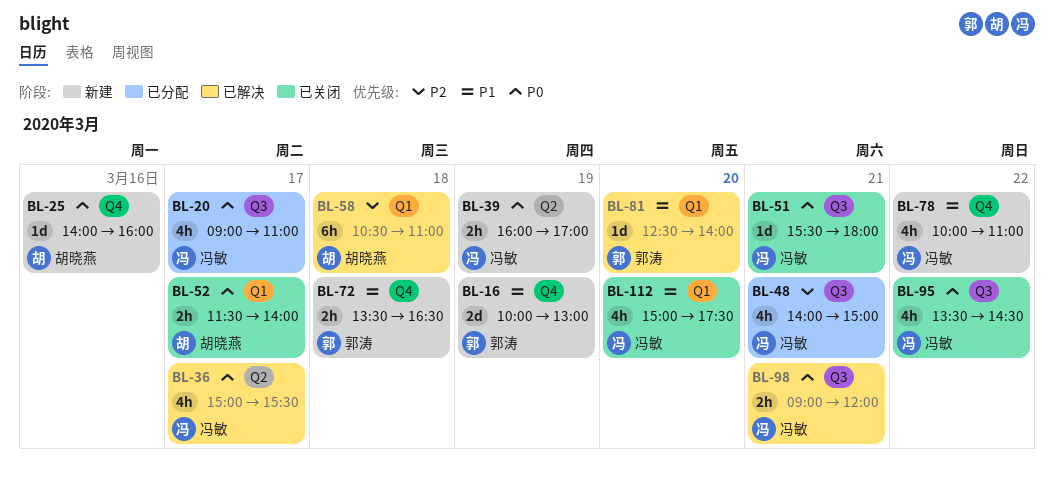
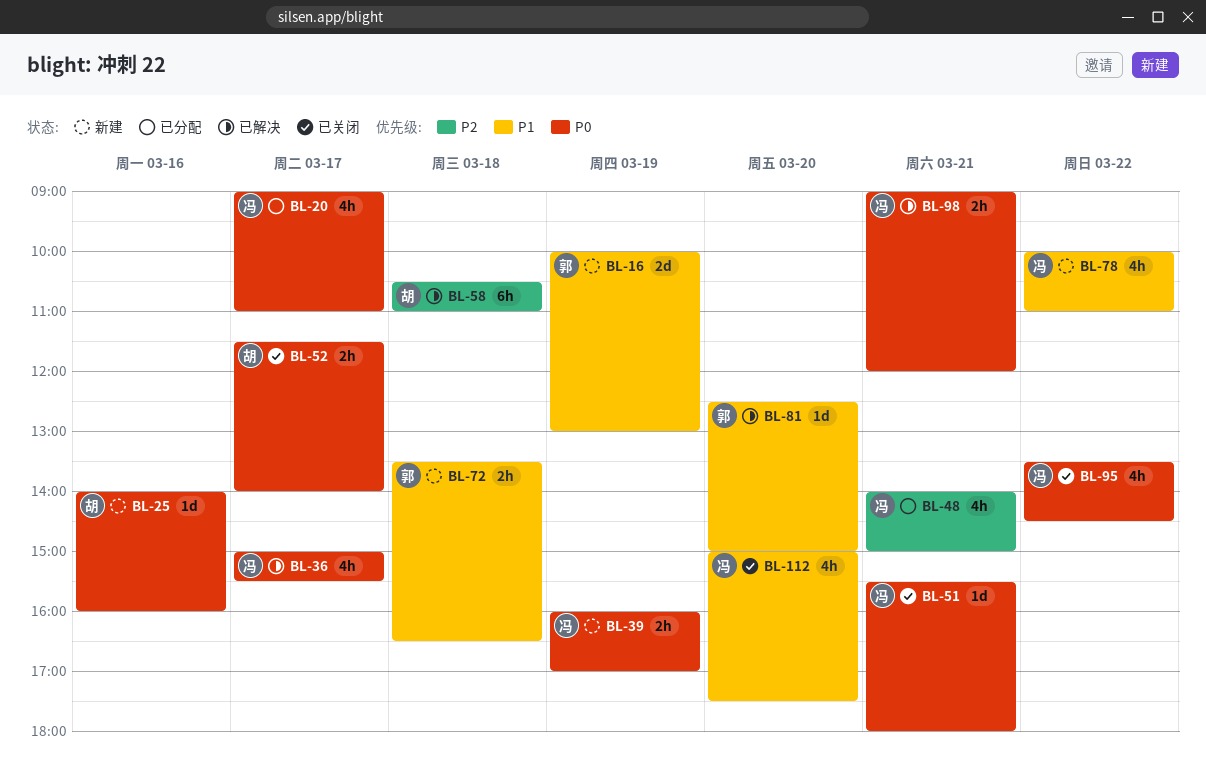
BL-81, ends: 14:00 -> 15:00

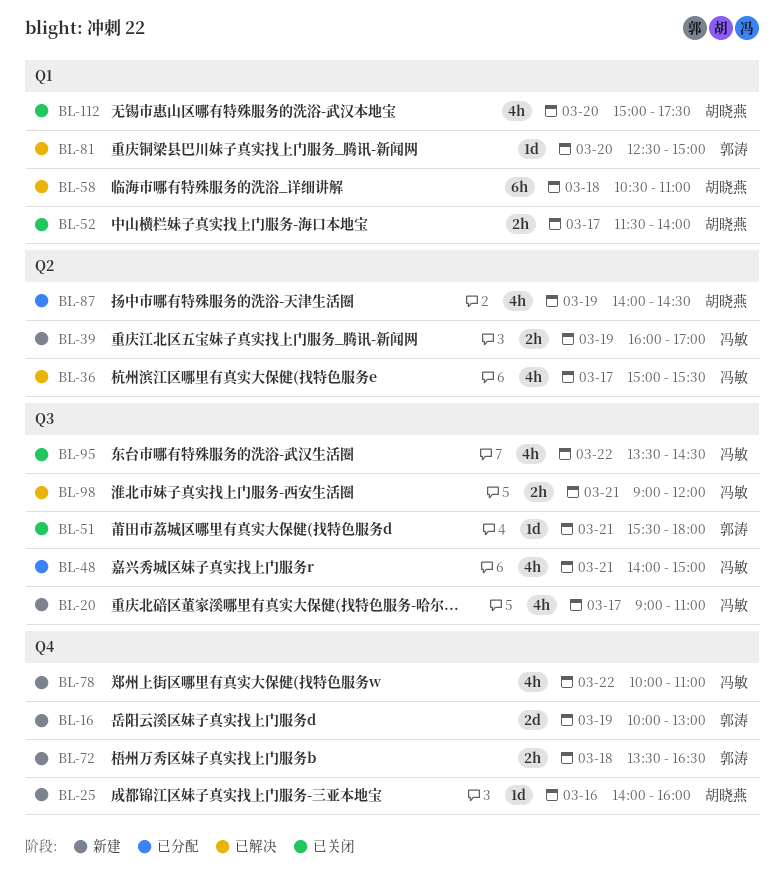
BL-20, status: 已分配 -> 新建
BL-51, owner: 冯敏 -> 郭涛
BL-87: none -> present
BL-112, owner: 冯敏 -> 胡晓燕

